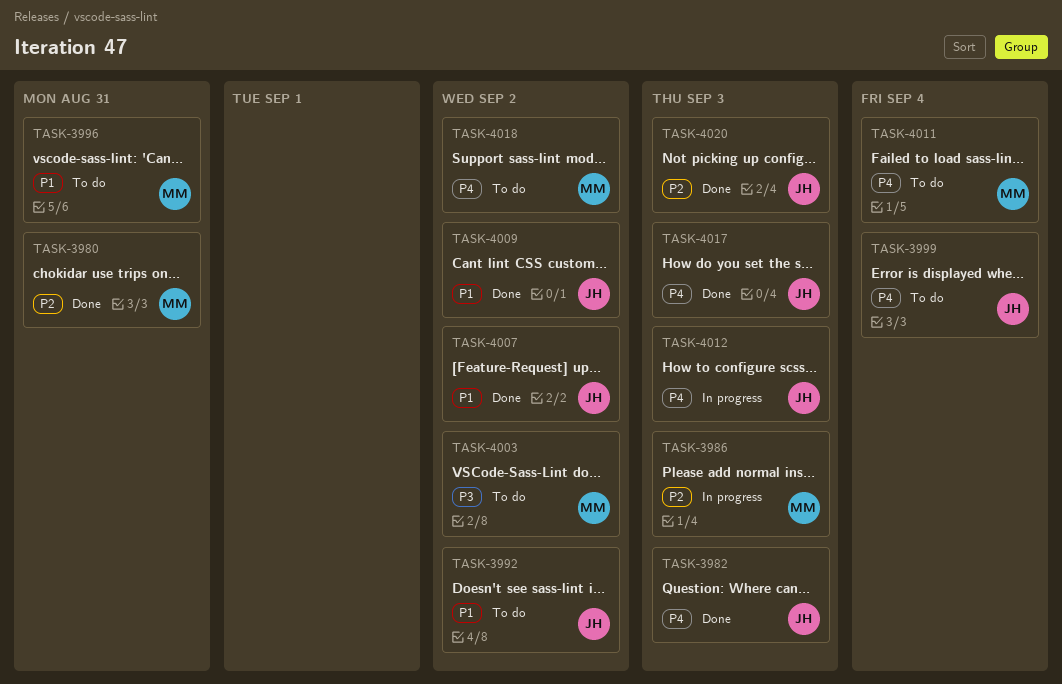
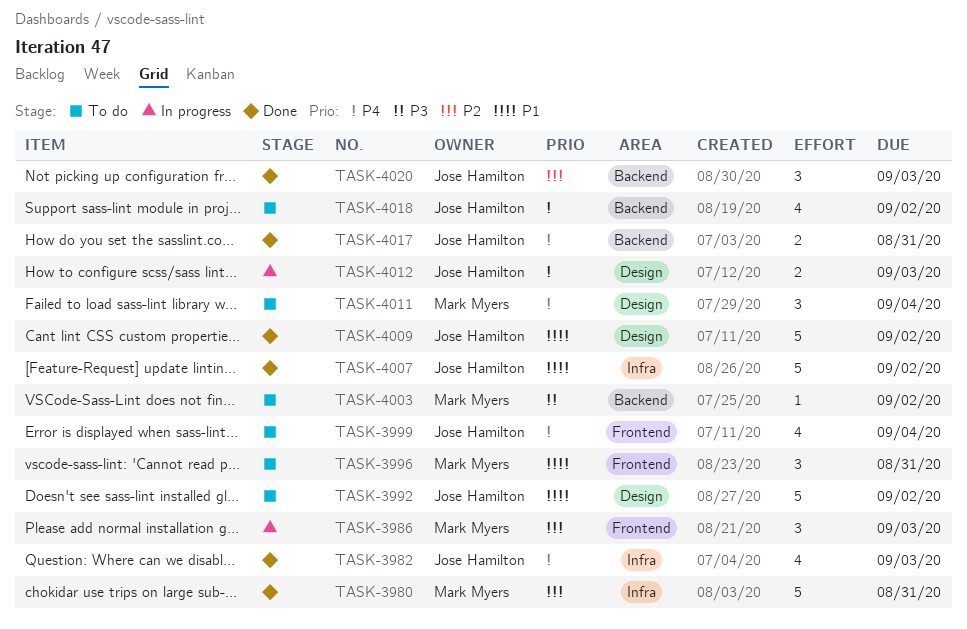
TASK-4017, due: Sep 3 -> Aug 31
TASK-4018, owner: Mark Myers -> Jose Hamilton

